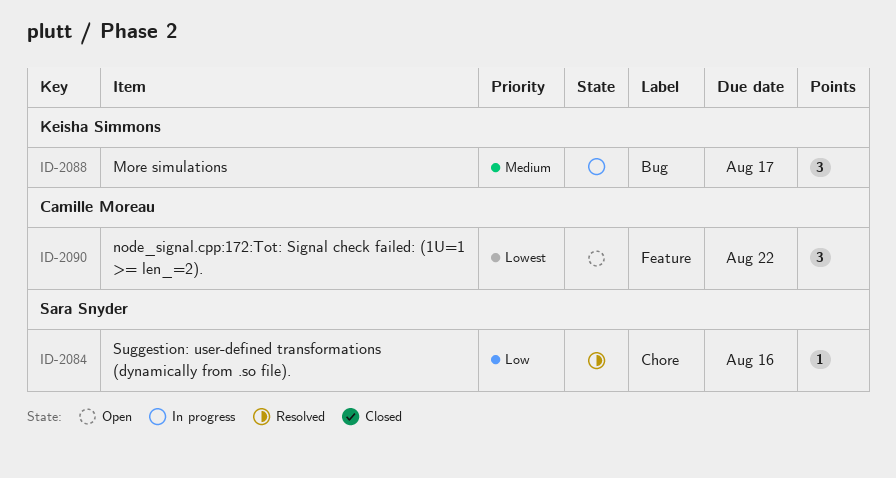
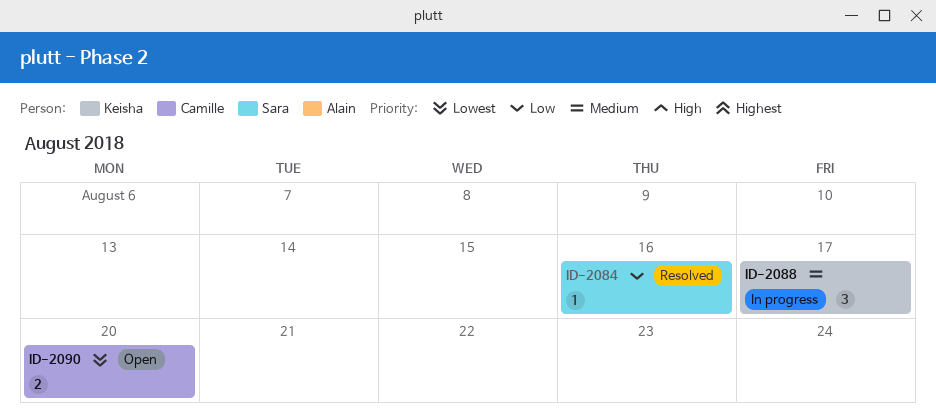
ID-2090, estimate: 3 -> 2
ID-2090, due: Aug 22 -> Aug 20

